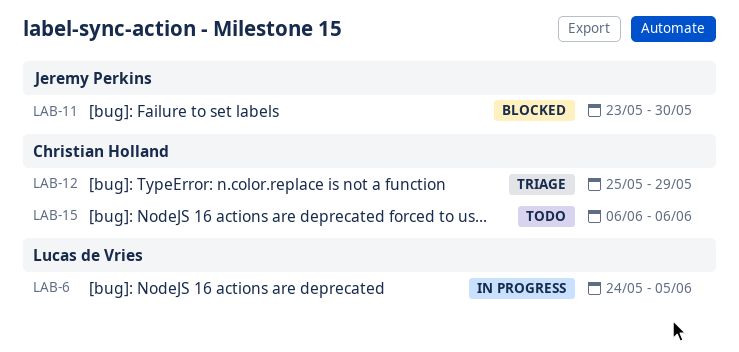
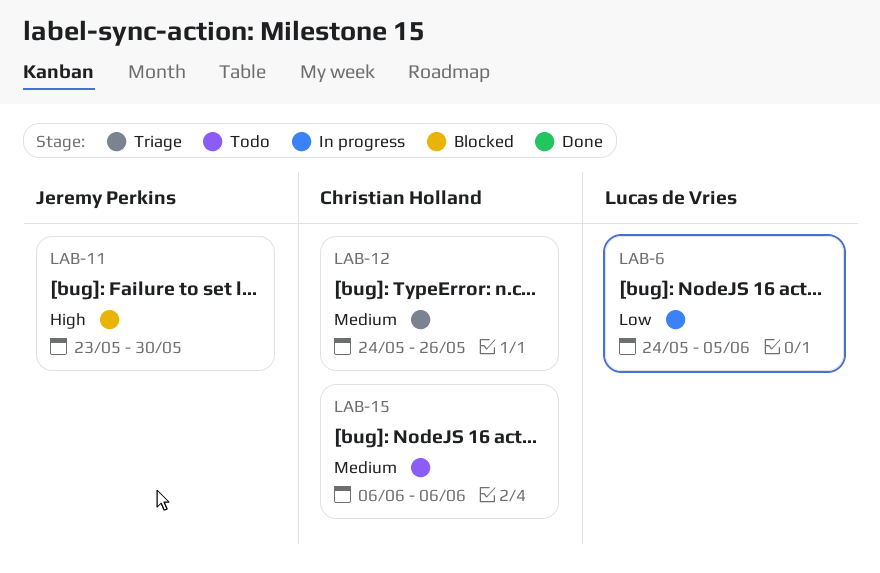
LAB-12, start: May 25 -> May 24
LAB-12, due: May 29 -> May 26

